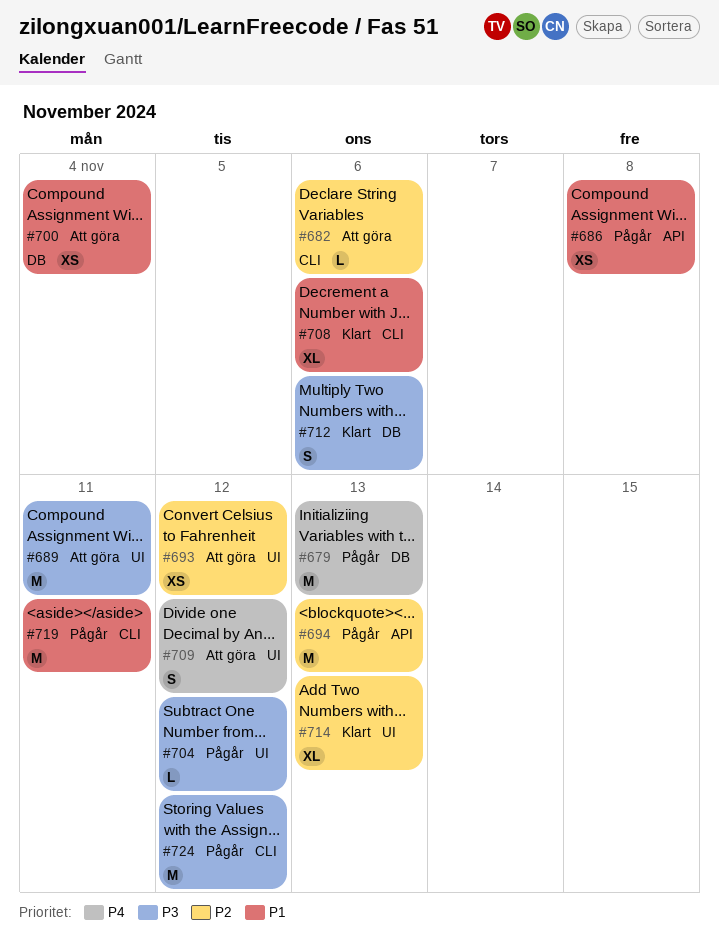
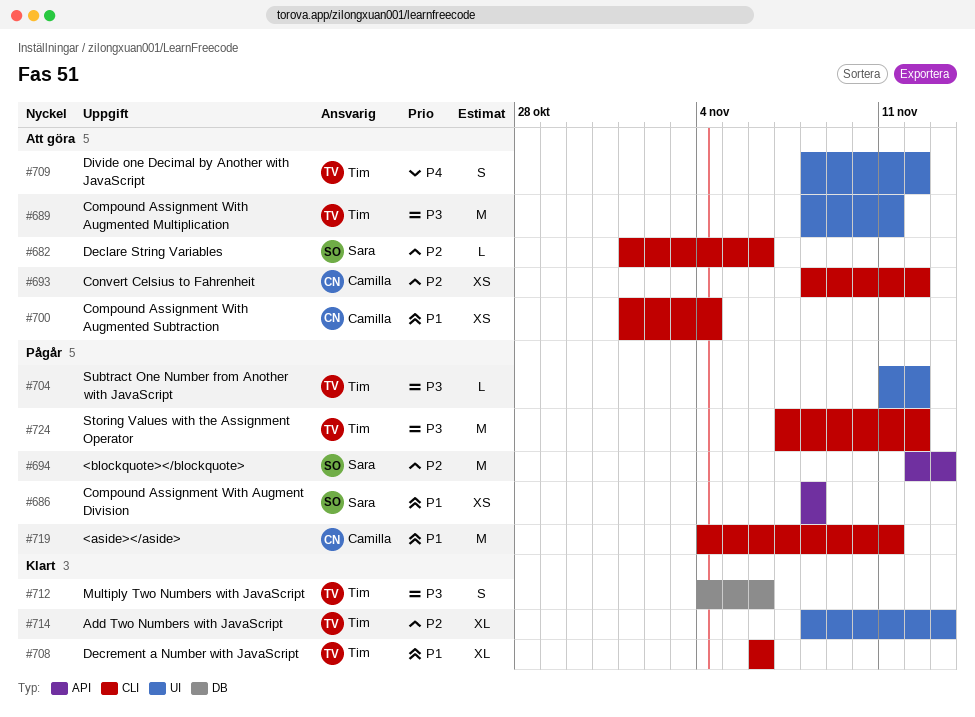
#679: present -> none
#693, label: UI -> CLI
#700, label: DB -> CLI

